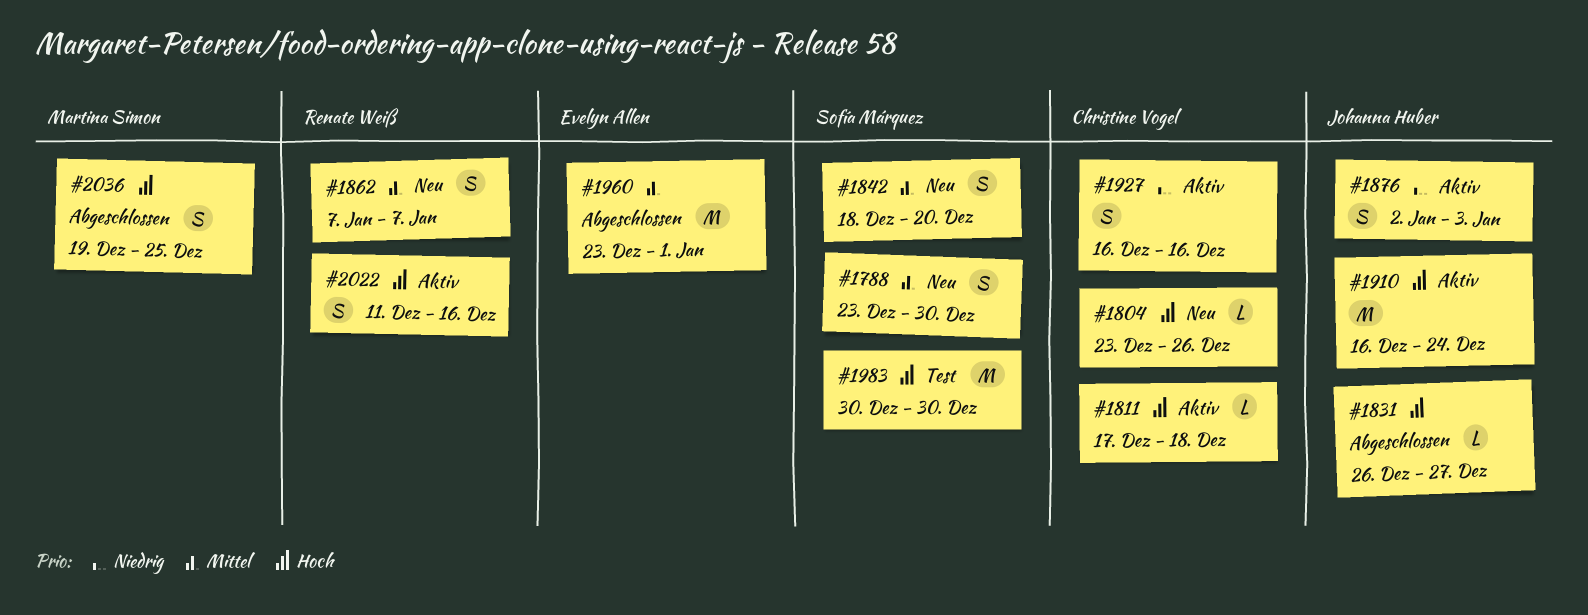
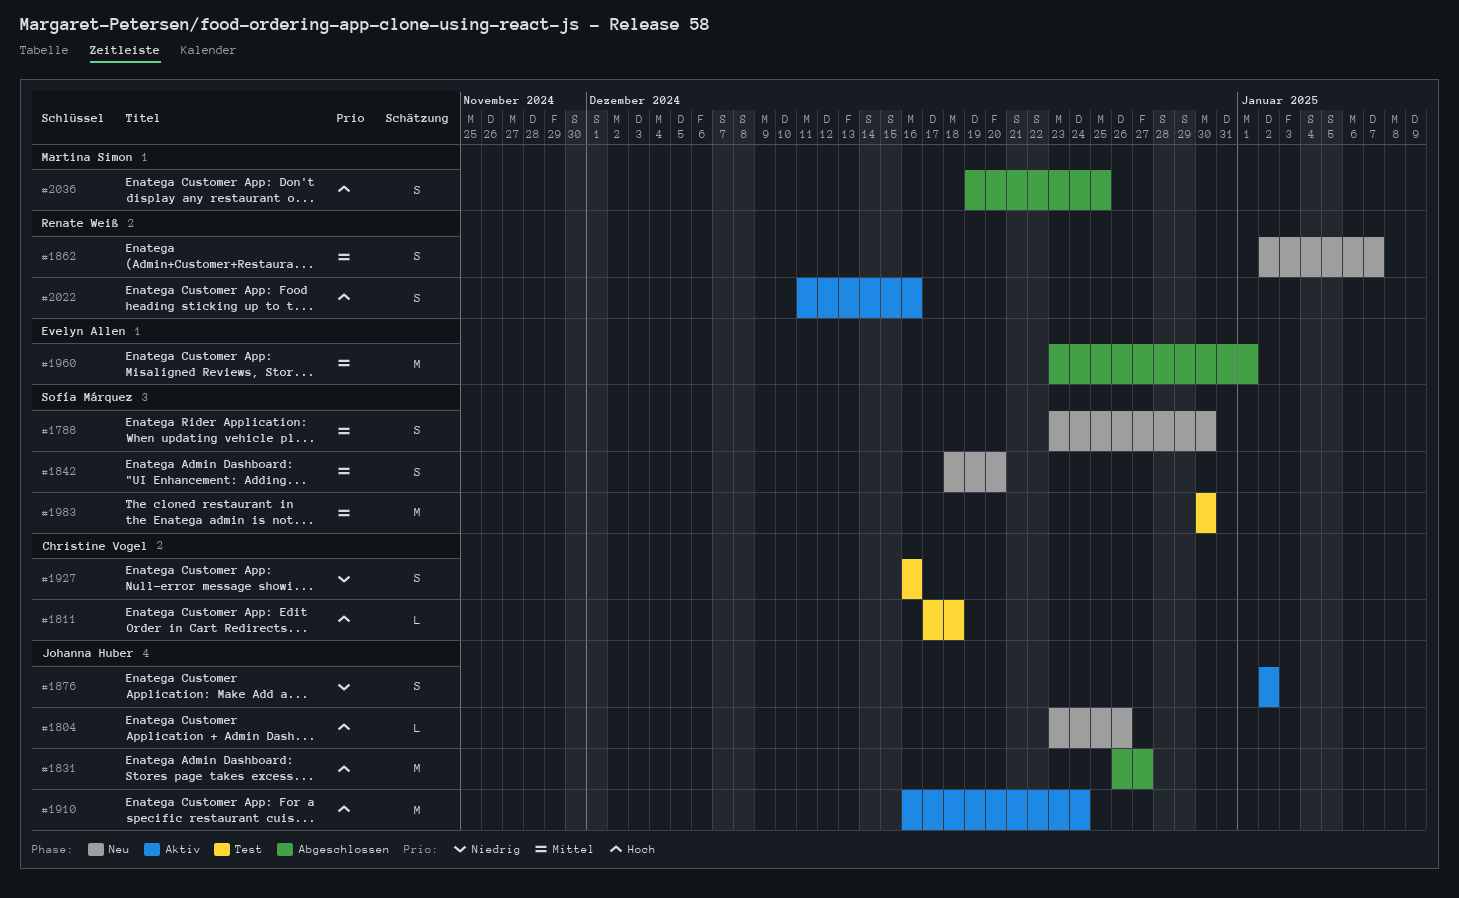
#1804, owner: Christine Vogel -> Johanna Huber
#1811, status: Aktiv -> Test
#1831, estimate: L -> M
#1862, start: Jan 7 -> Jan 2
#1876, due: Jan 3 -> Jan 2
#1927, status: Aktiv -> Test
#1983, priority: Hoch -> Mittel

